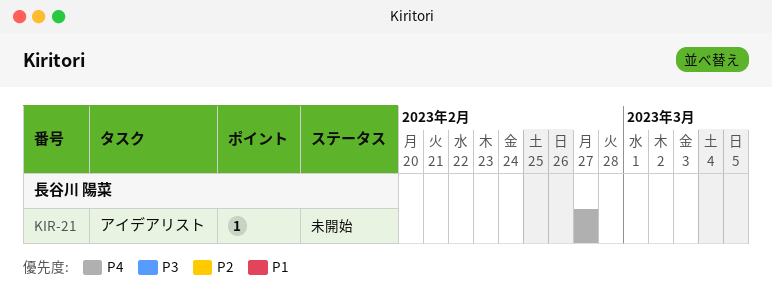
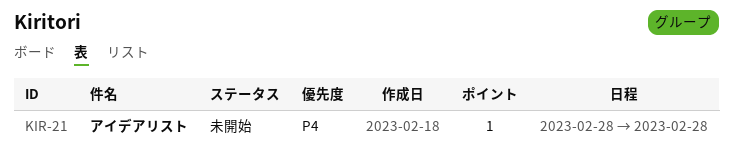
KIR-21, start: Feb 27 -> Feb 28
KIR-21, due: Feb 27 -> Feb 28

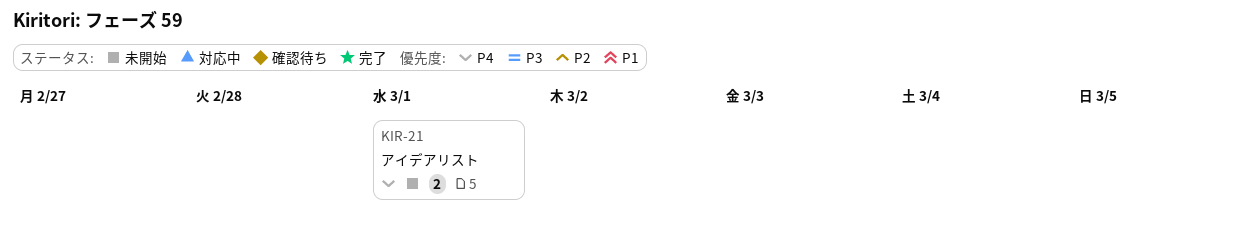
KIR-21, estimate: 1 -> 2
KIR-21, due: Feb 28 -> Mar 1

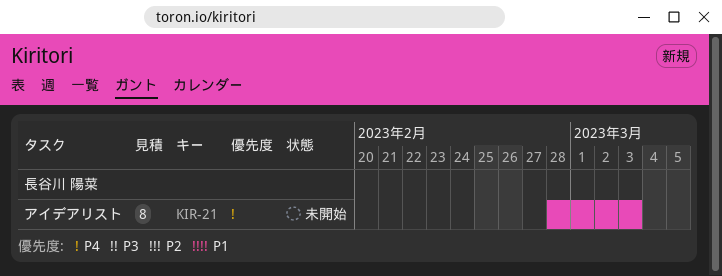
KIR-21, estimate: 2 -> 8
KIR-21, due: Mar 1 -> Mar 3

